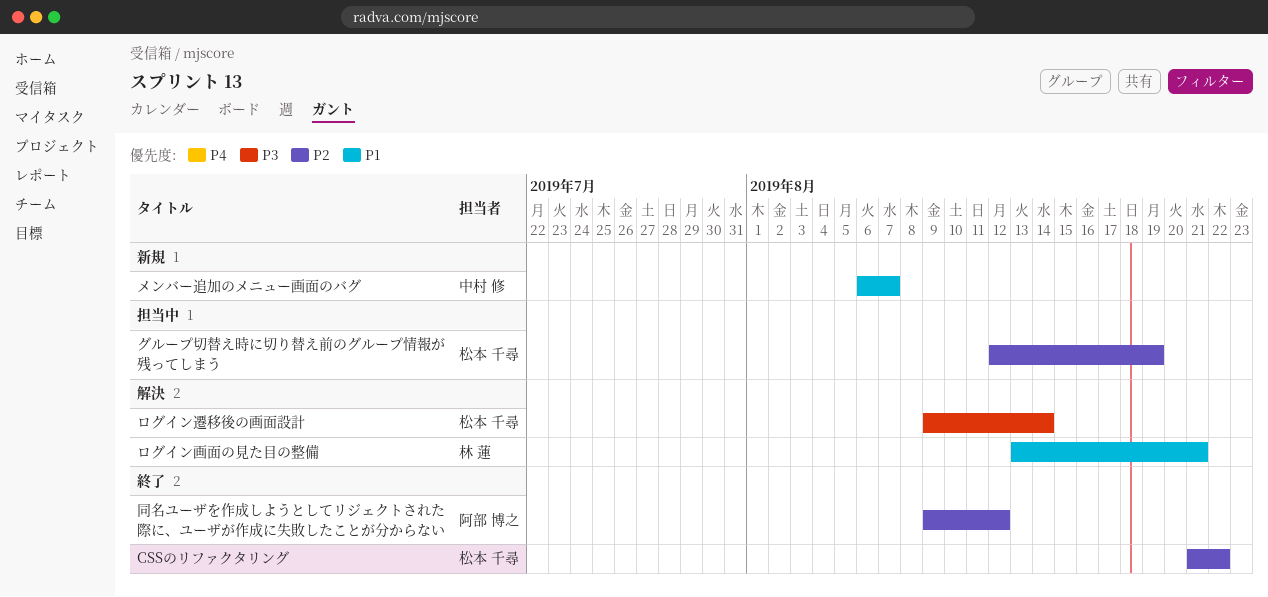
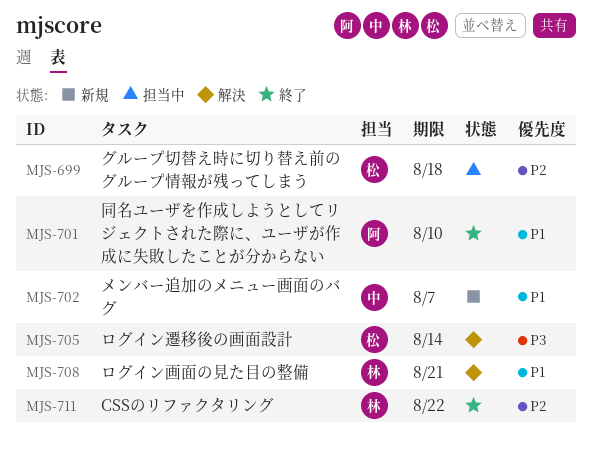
CSSのリファクタリング, owner: 松本 千尋 -> 林 蓮
グループ切替え時に切り替え前のグループ情報が残ってしまう, due: Aug 19 -> Aug 18
同名ユーザを作成しようとしてリジェクトされた際に、ユーザが作成に失敗したことが分からない, priority: P2 -> P1
同名ユーザを作成しようとしてリジェクトされた際に、ユーザが作成に失敗したことが分からない, due: Aug 12 -> Aug 10

